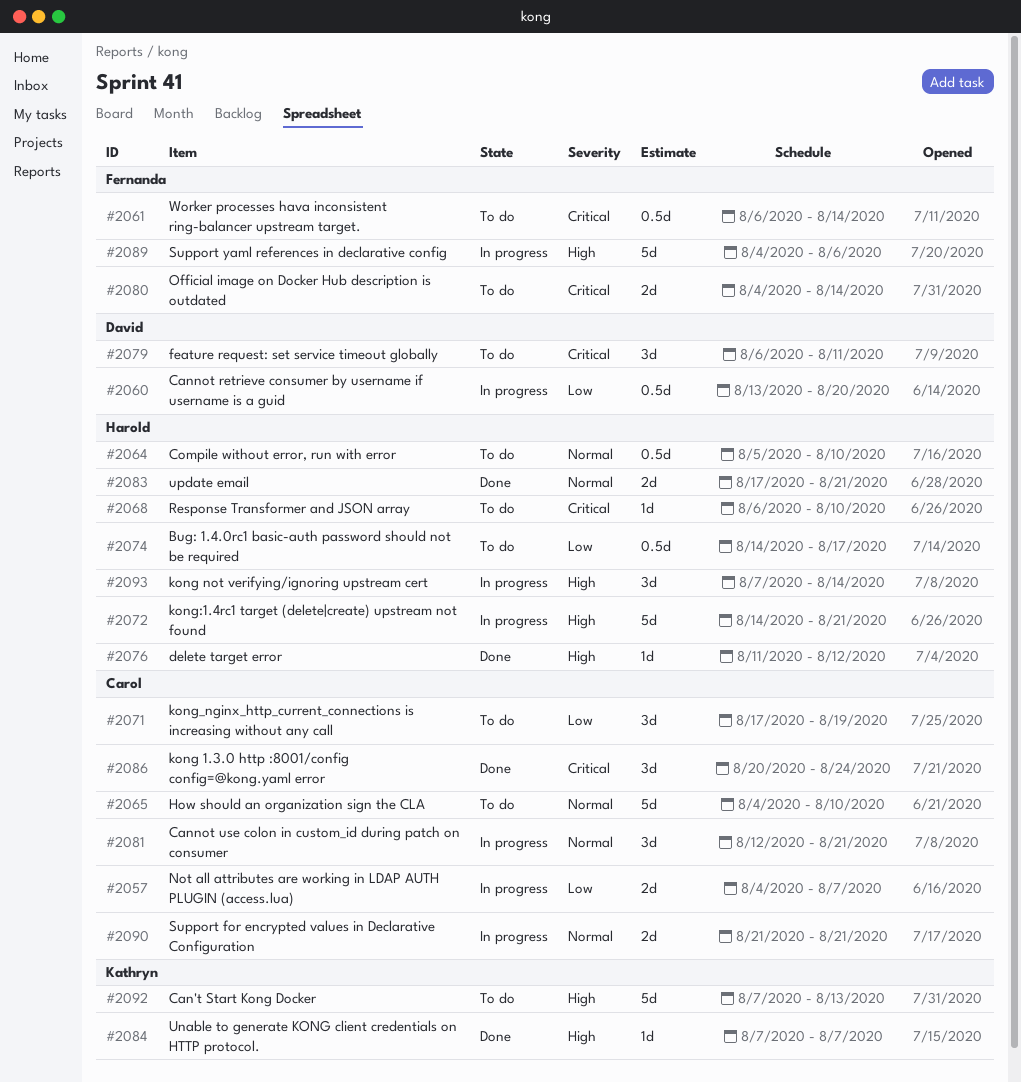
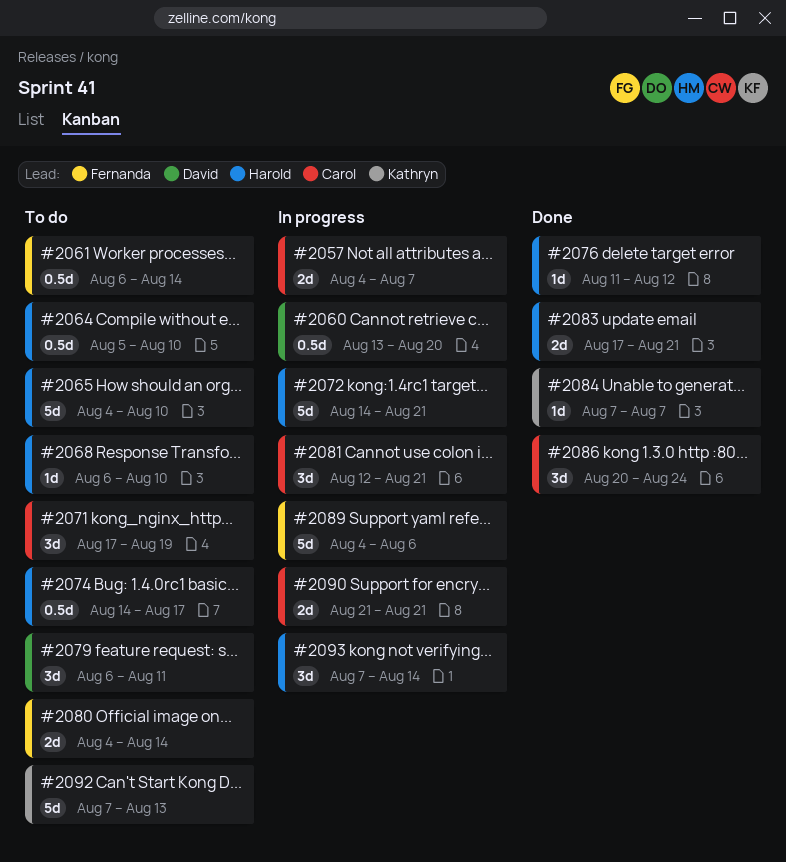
#2065, owner: Carol -> Harold

